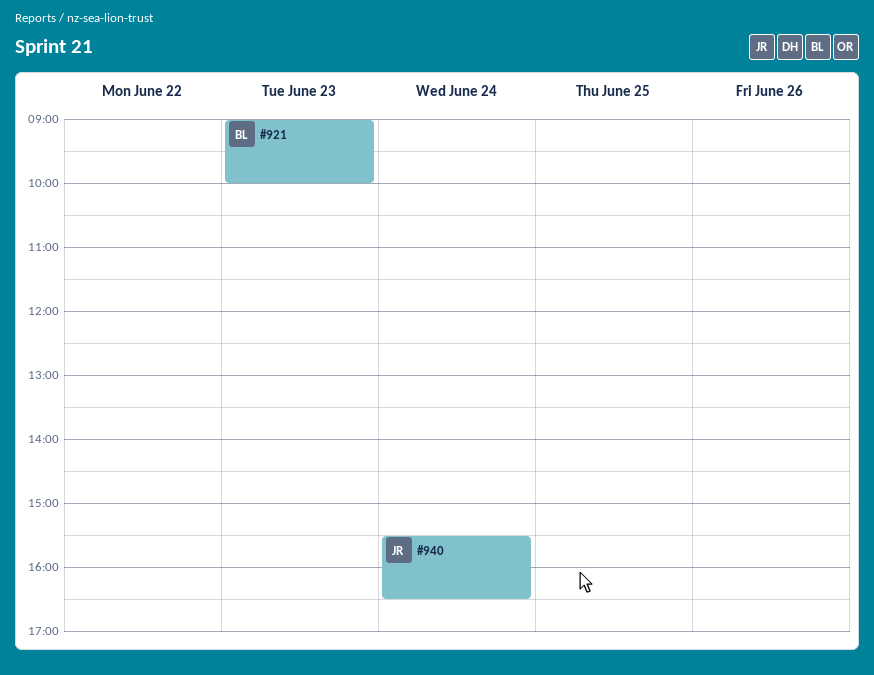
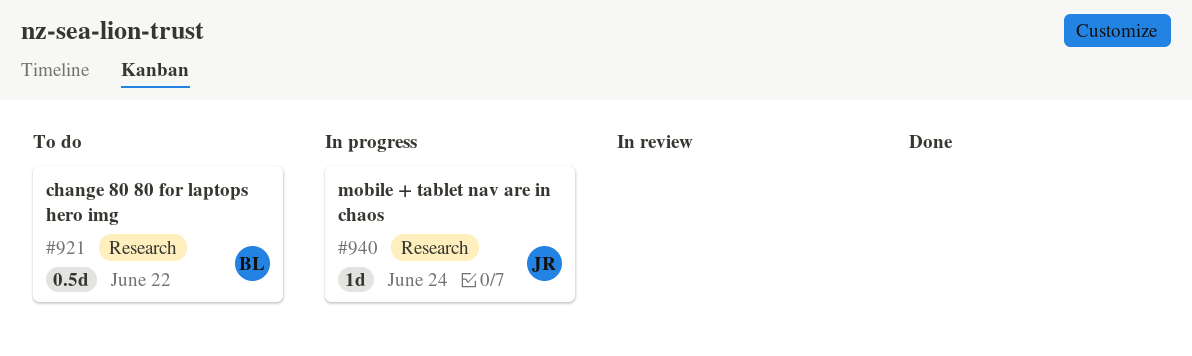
#921, day: Jun 23 -> Jun 22

